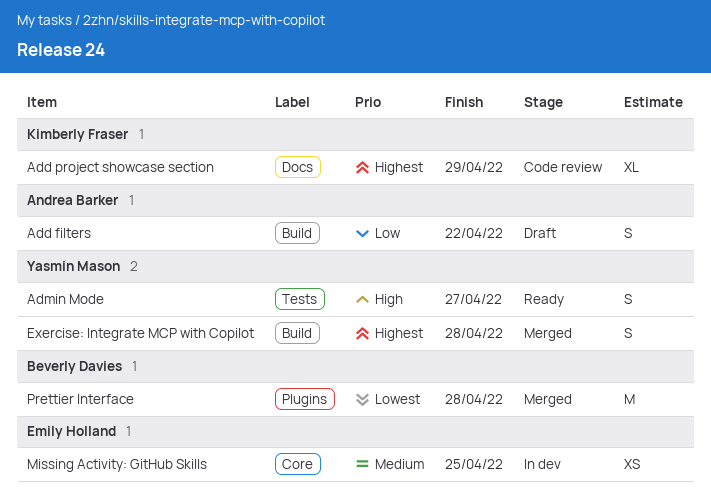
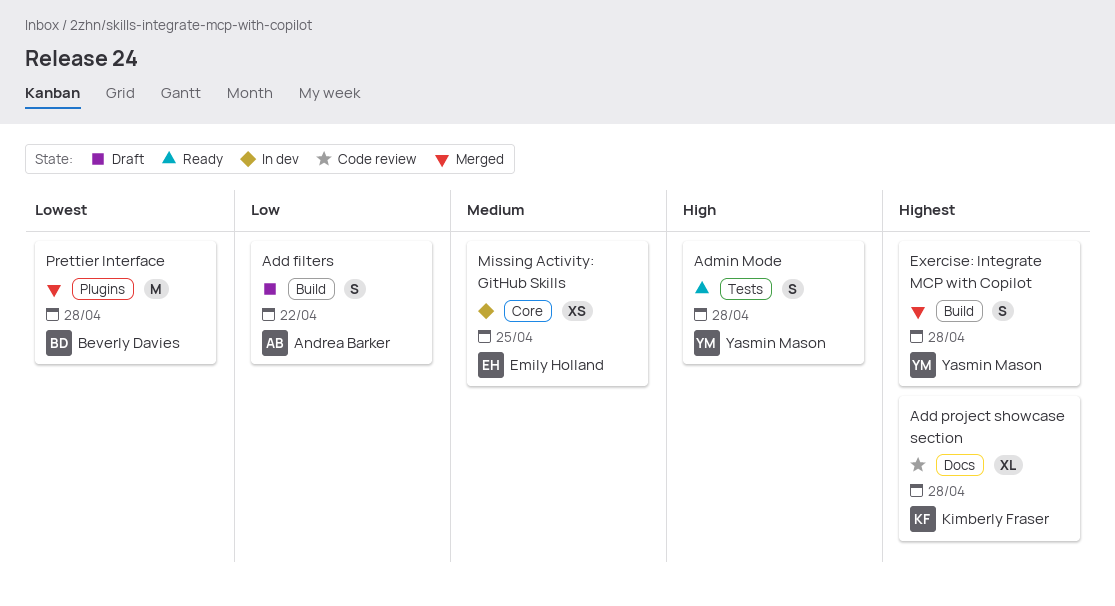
Add project showcase section, due: Apr 29 -> Apr 28
Admin Mode, due: Apr 27 -> Apr 28

